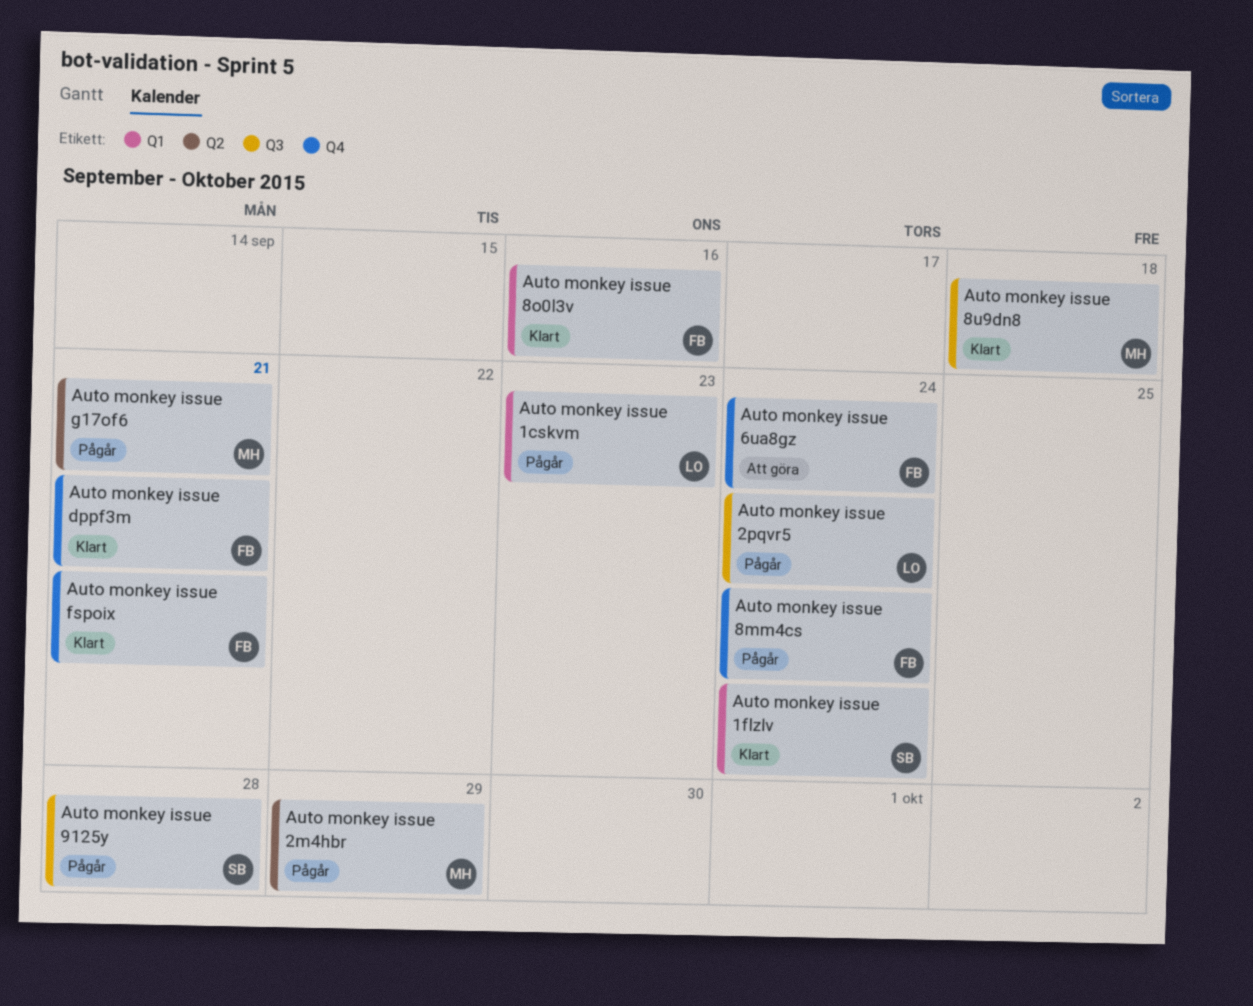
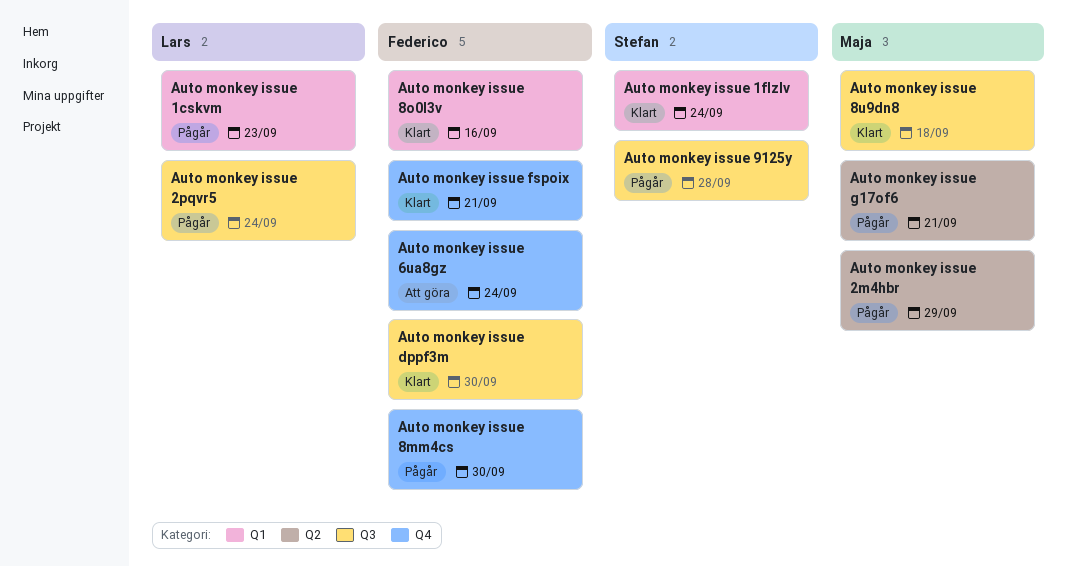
Auto monkey issue 8mm4cs, due: Sep 24 -> Sep 30
Auto monkey issue dppf3m, label: Q4 -> Q3
Auto monkey issue dppf3m, due: Sep 21 -> Sep 30

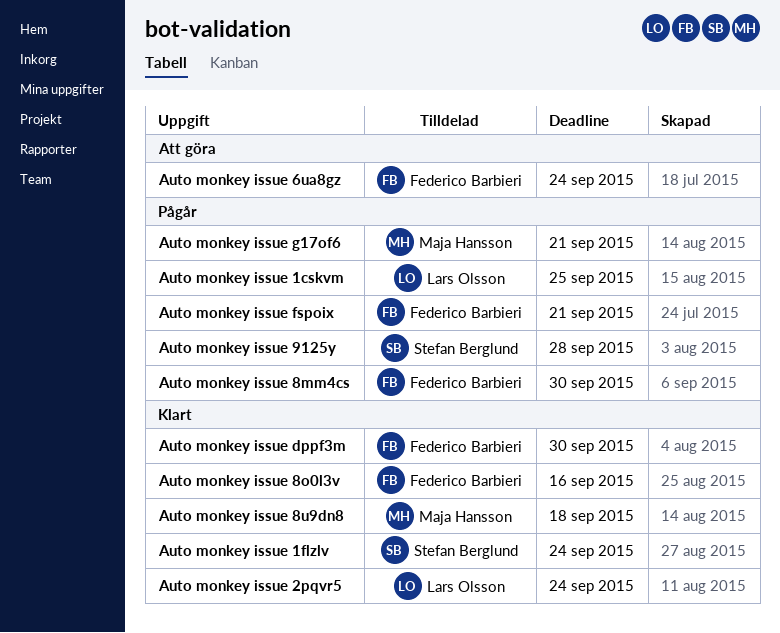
Auto monkey issue 1cskvm, due: Sep 23 -> Sep 25
Auto monkey issue 2m4hbr: present -> none
Auto monkey issue 2pqvr5, status: Pågår -> Klart
Auto monkey issue fspoix, status: Klart -> Pågår

